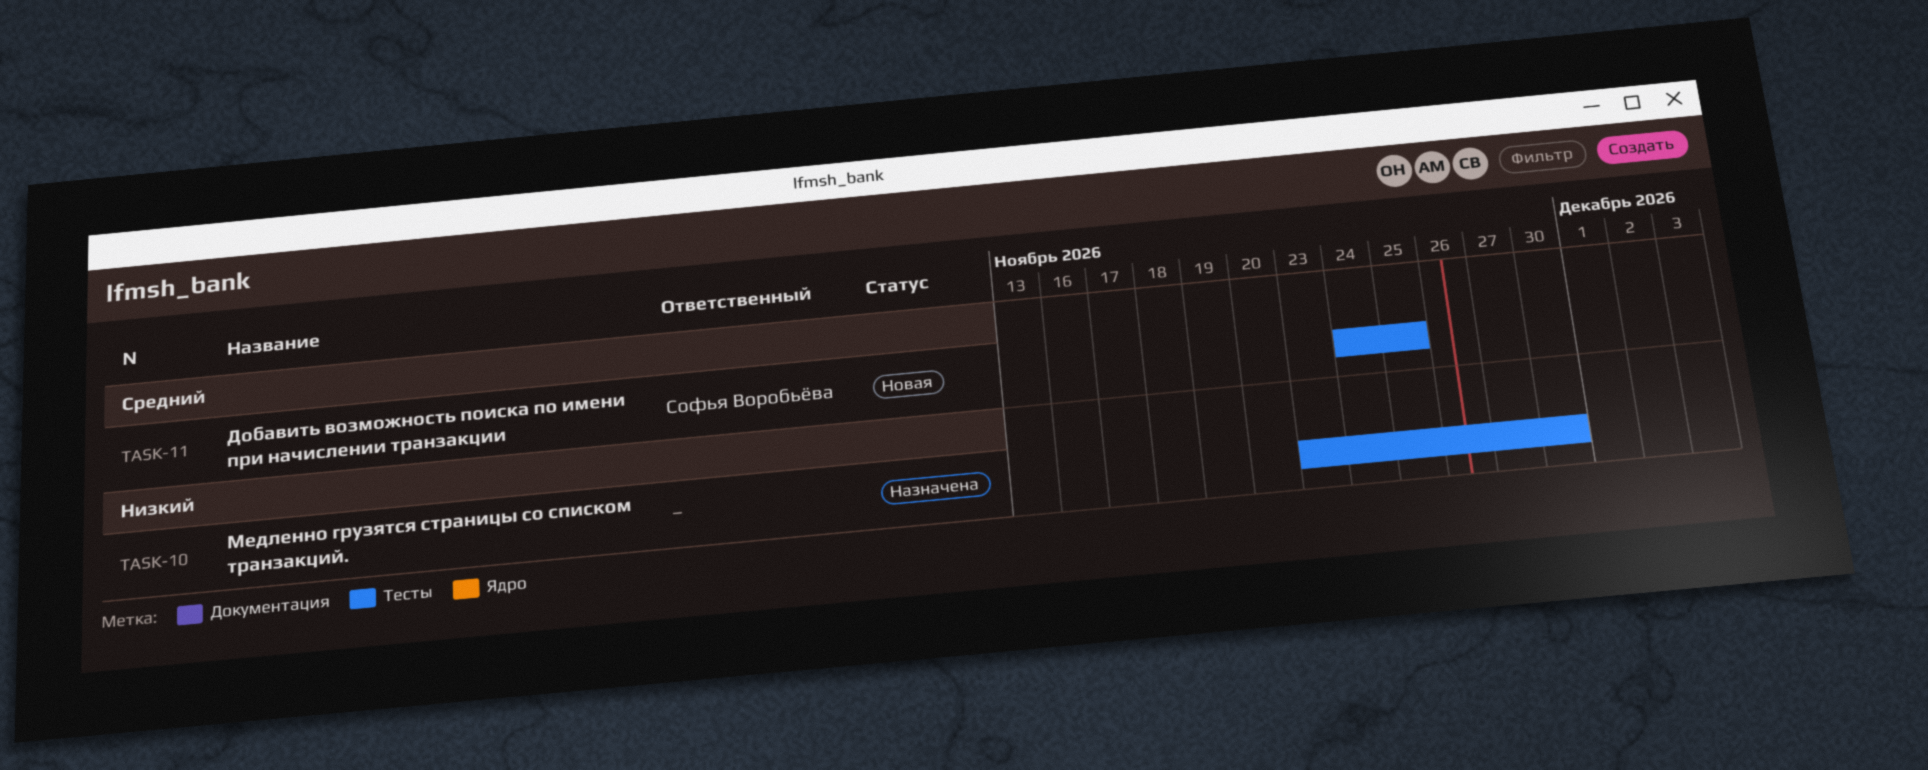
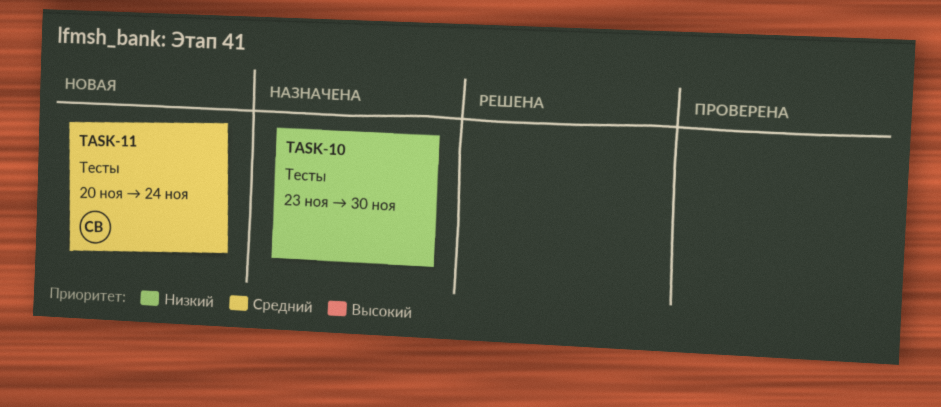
TASK-11, start: Nov 24 -> Nov 20
TASK-11, due: Nov 25 -> Nov 24

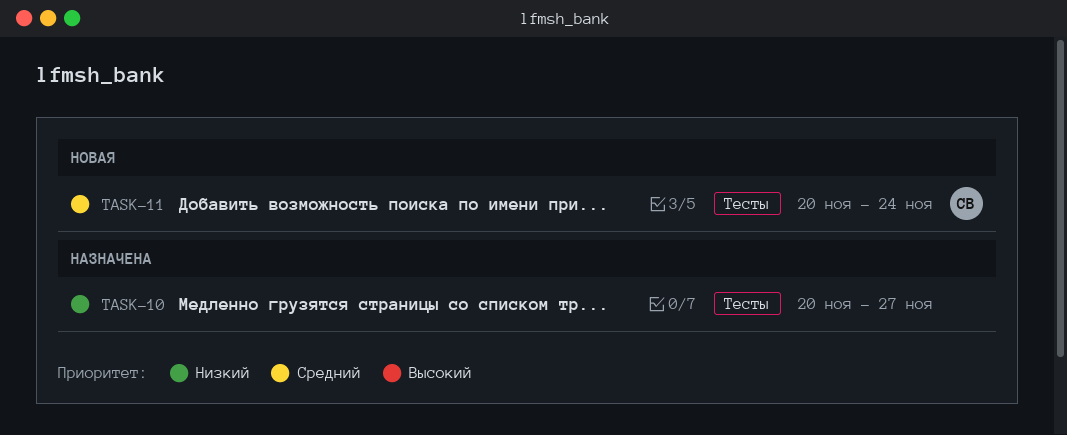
TASK-10, start: Nov 23 -> Nov 20
TASK-10, due: Nov 30 -> Nov 27

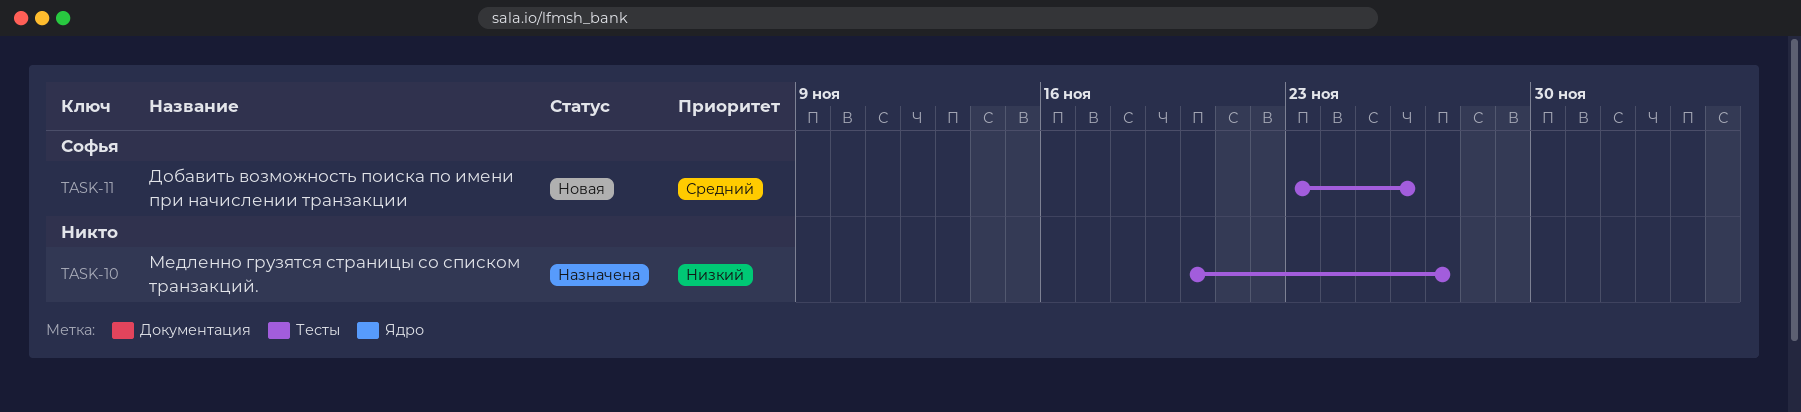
TASK-11, start: Nov 20 -> Nov 23
TASK-11, due: Nov 24 -> Nov 26

